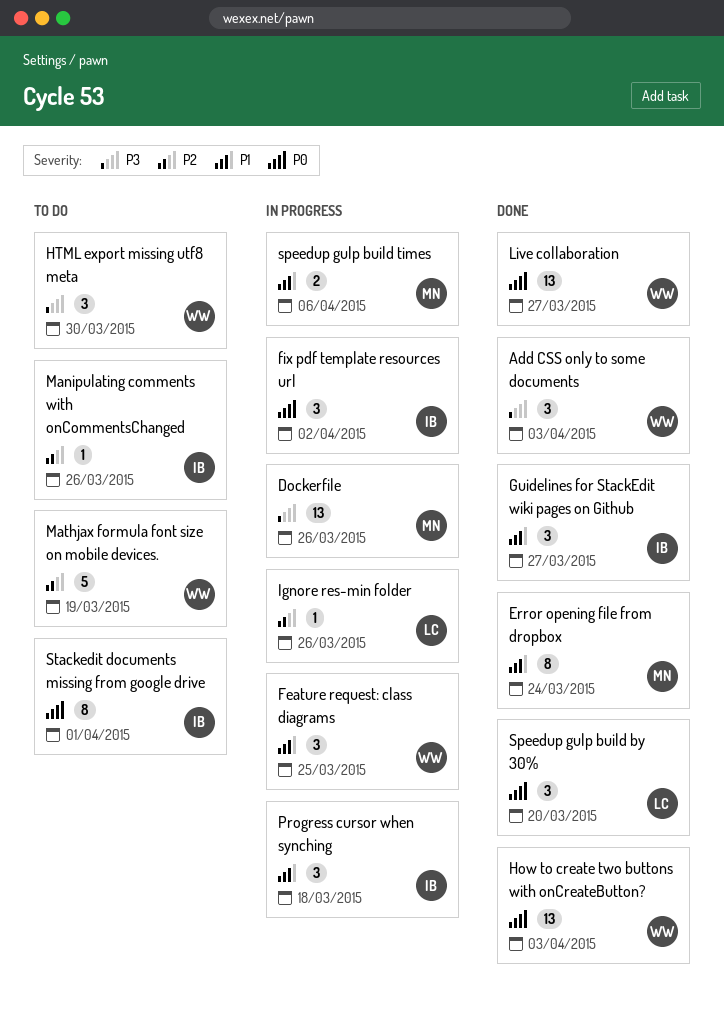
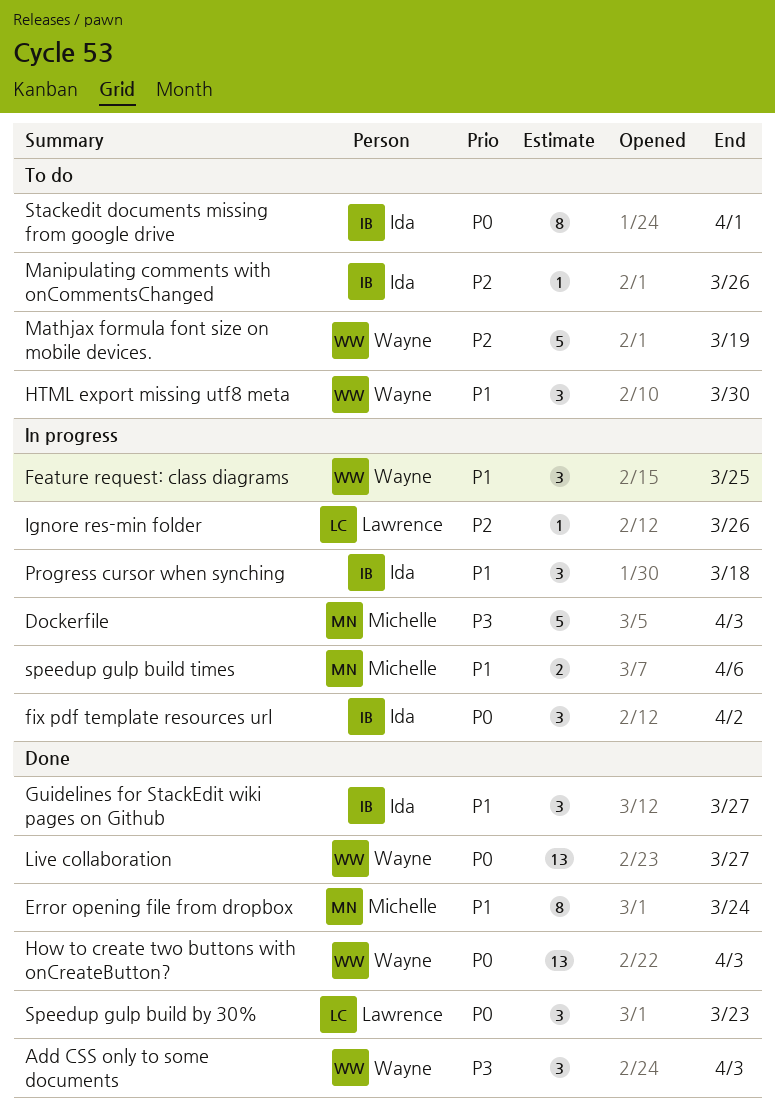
Dockerfile, estimate: 13 -> 5
Dockerfile, due: Mar 26 -> Apr 3
HTML export missing utf8 meta, priority: P3 -> P1
Speedup gulp build by 30%, due: Mar 20 -> Mar 23

